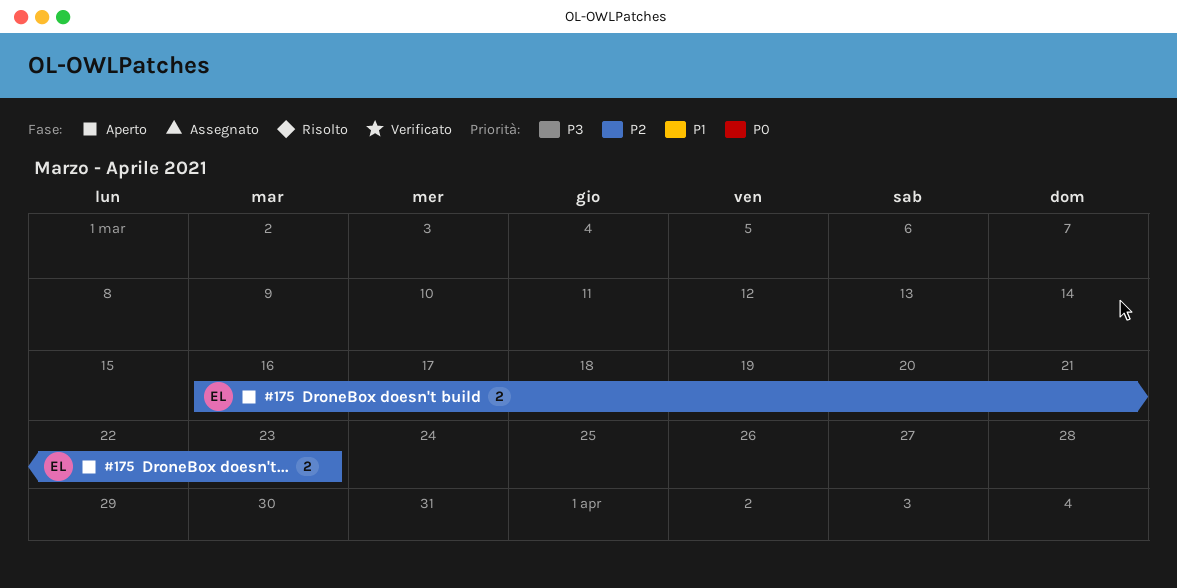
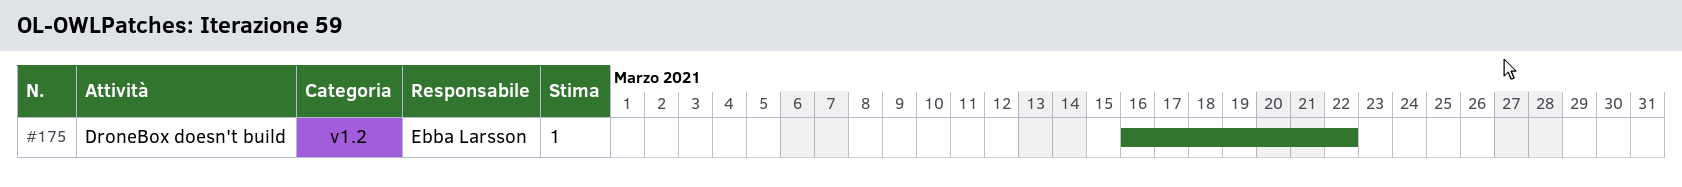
#175, estimate: 2 -> 1
#175, due: Mar 23 -> Mar 22

